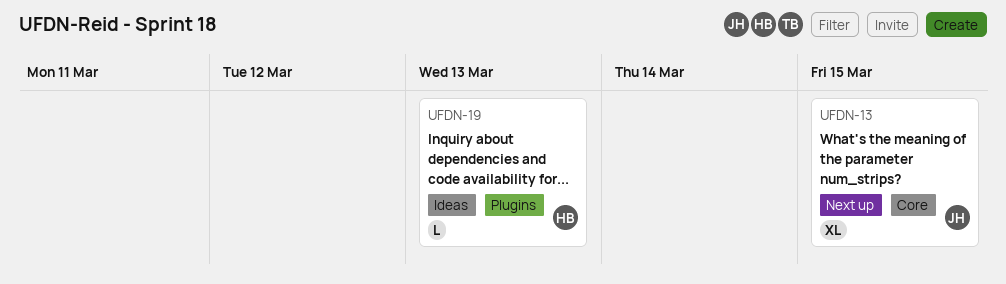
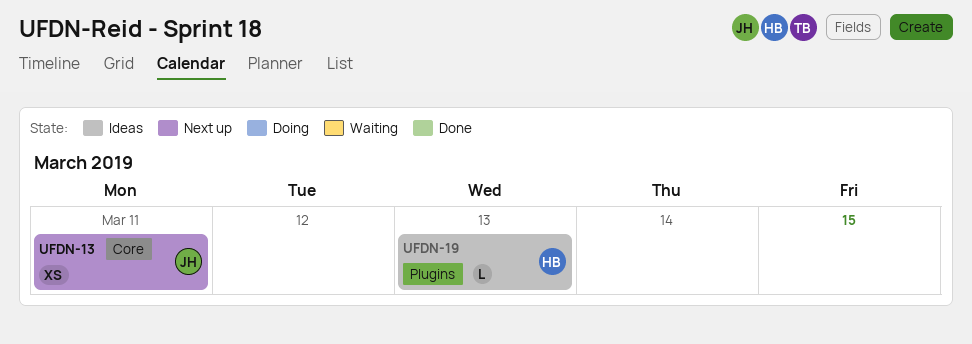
UFDN-13, estimate: XL -> XS
UFDN-13, due: Mar 15 -> Mar 11

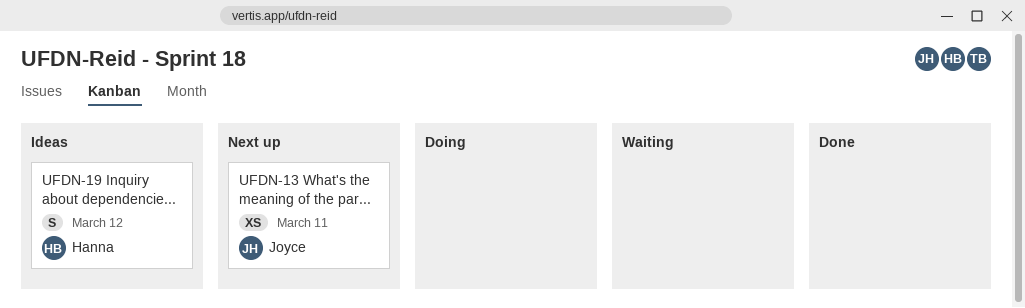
UFDN-19, estimate: L -> S
UFDN-19, due: Mar 13 -> Mar 12

